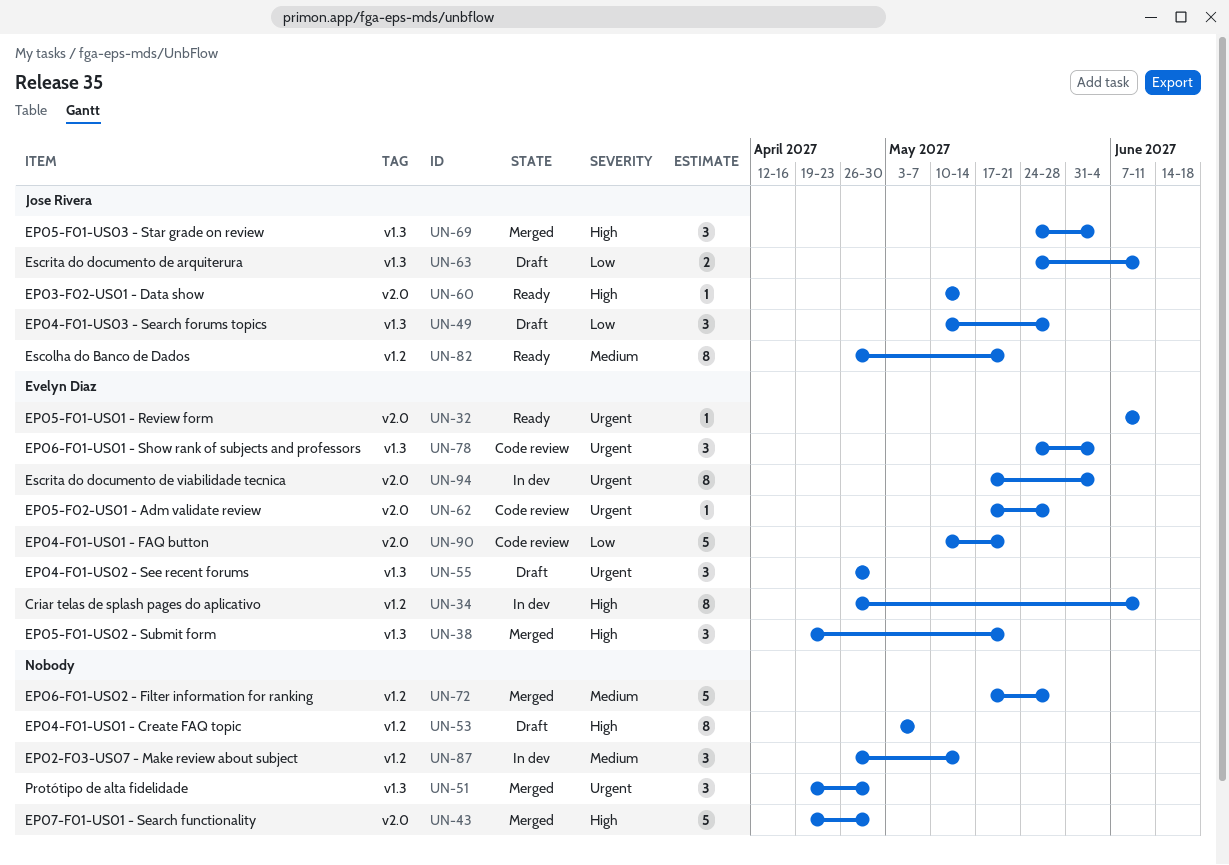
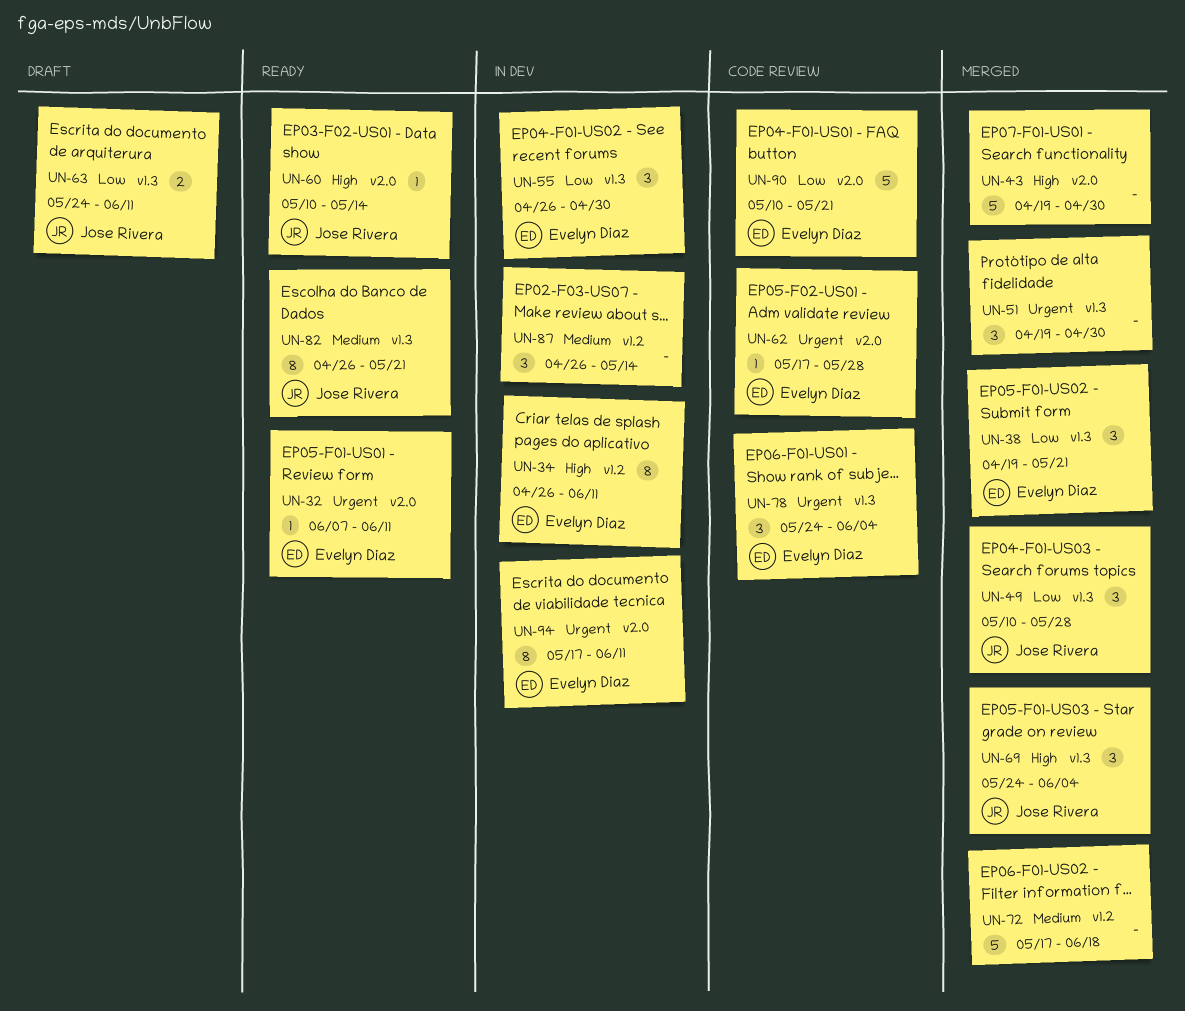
UN-38, priority: High -> Low
UN-49, status: Draft -> Merged
UN-53: present -> none
UN-55, status: Draft -> In dev
UN-55, priority: Urgent -> Low
UN-72, due: May 28 -> Jun 18
UN-82, label: v1.2 -> v1.3
UN-94, due: Jun 4 -> Jun 11

